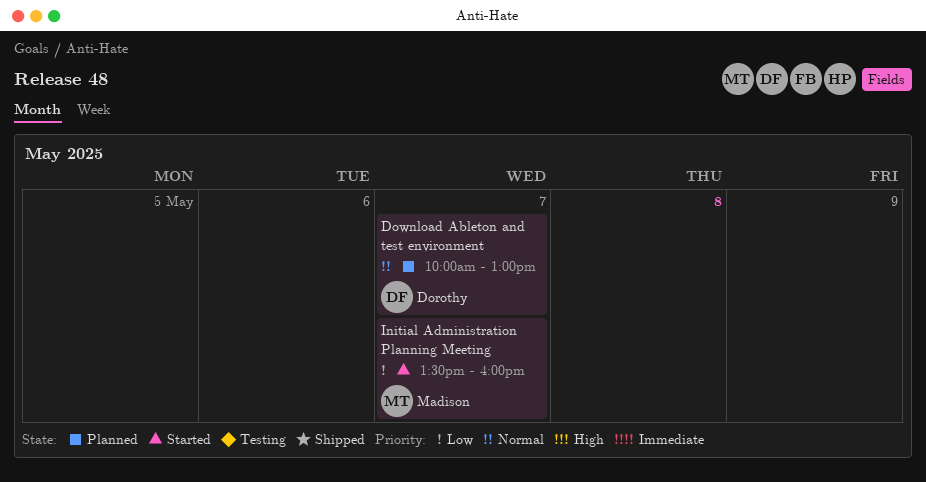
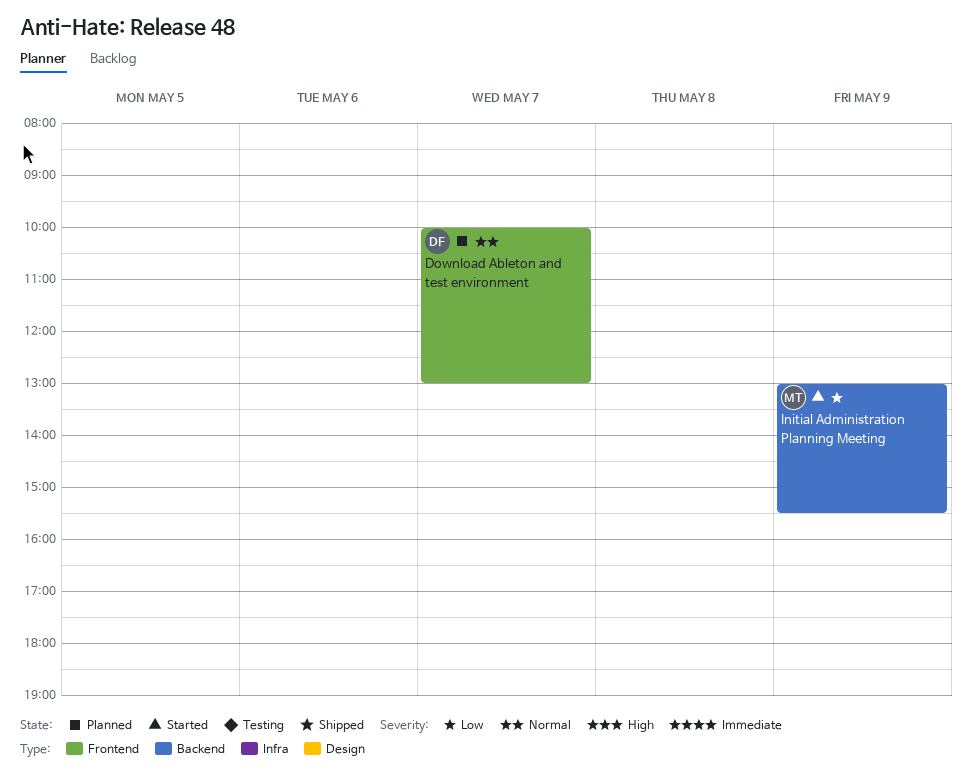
Initial Administration Planning Meeting, day: May 7 -> May 9
Initial Administration Planning Meeting, begins: 13:30 -> 13:00
Initial Administration Planning Meeting, ends: 16:00 -> 15:30

